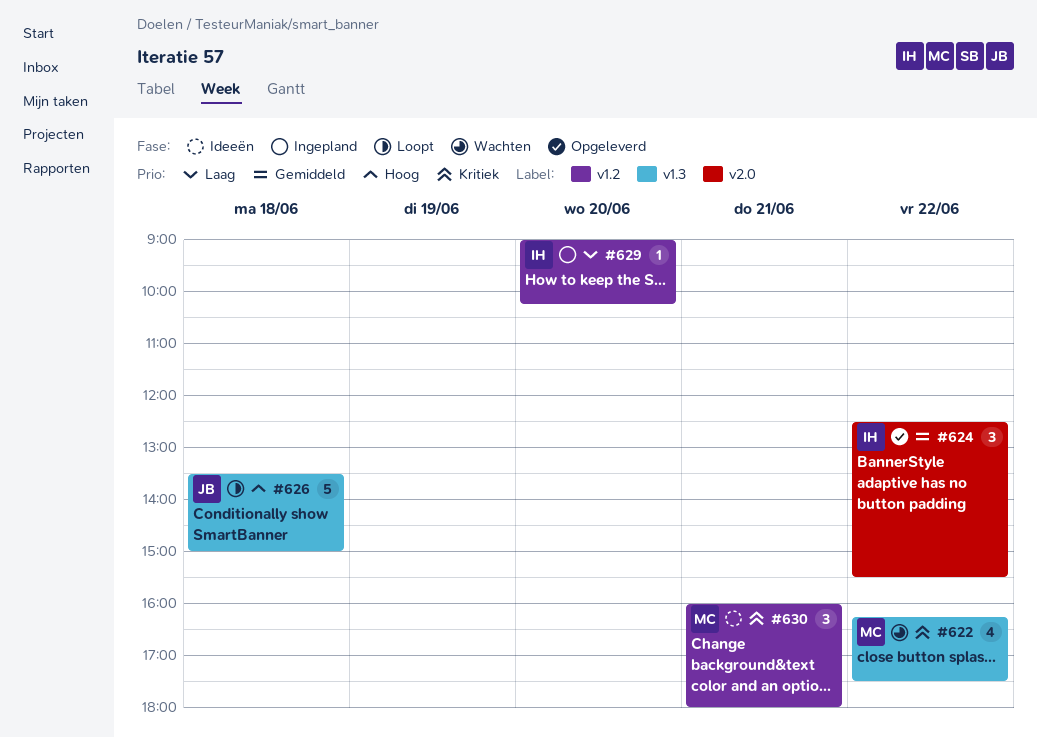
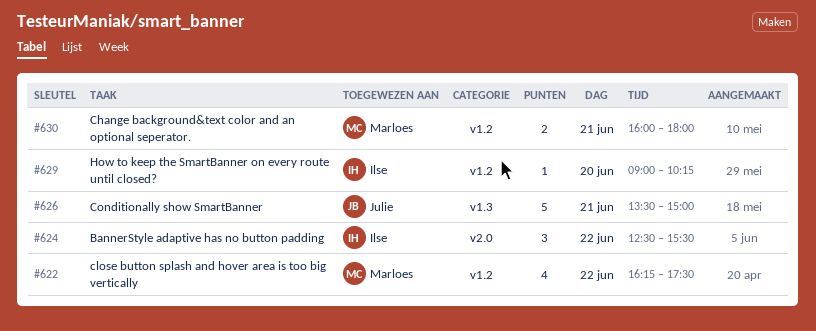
#622, label: v1.3 -> v1.2
#626, day: Jun 18 -> Jun 21
#630, estimate: 3 -> 2

